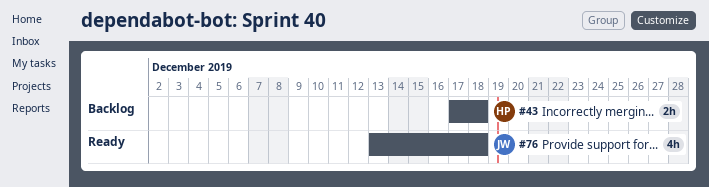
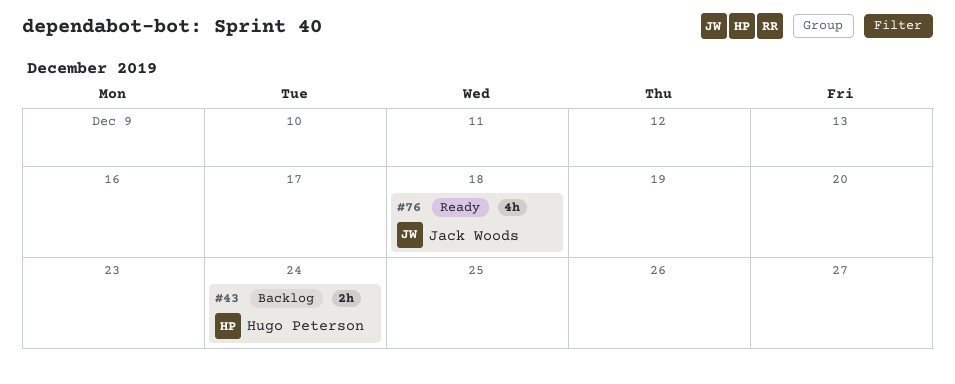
#43, due: Dec 18 -> Dec 24

